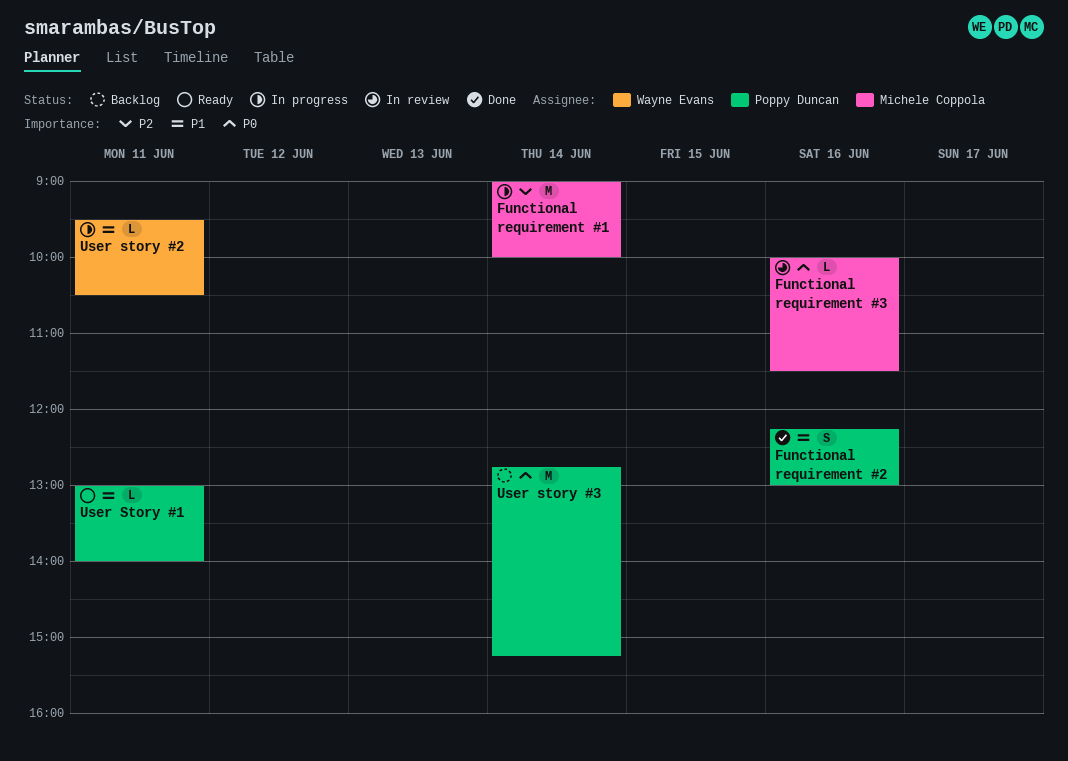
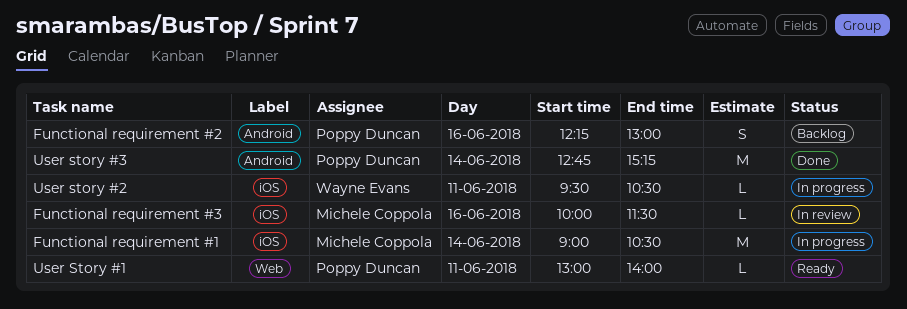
Functional requirement #1, ends: 10:00 -> 10:30
Functional requirement #2, status: Done -> Backlog
User story #3, status: Backlog -> Done

